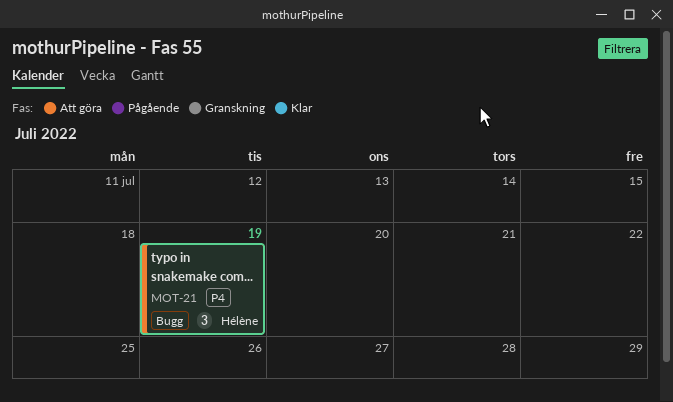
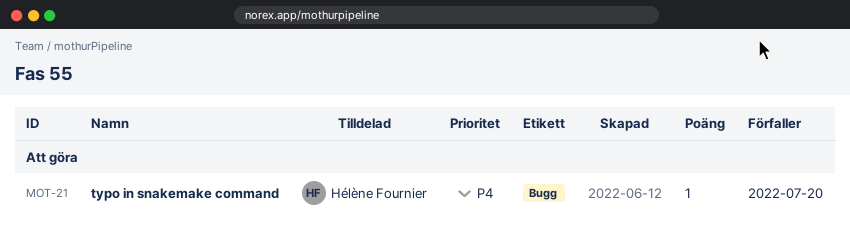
MOT-21, estimate: 3 -> 1
MOT-21, due: Jul 19 -> Jul 20

